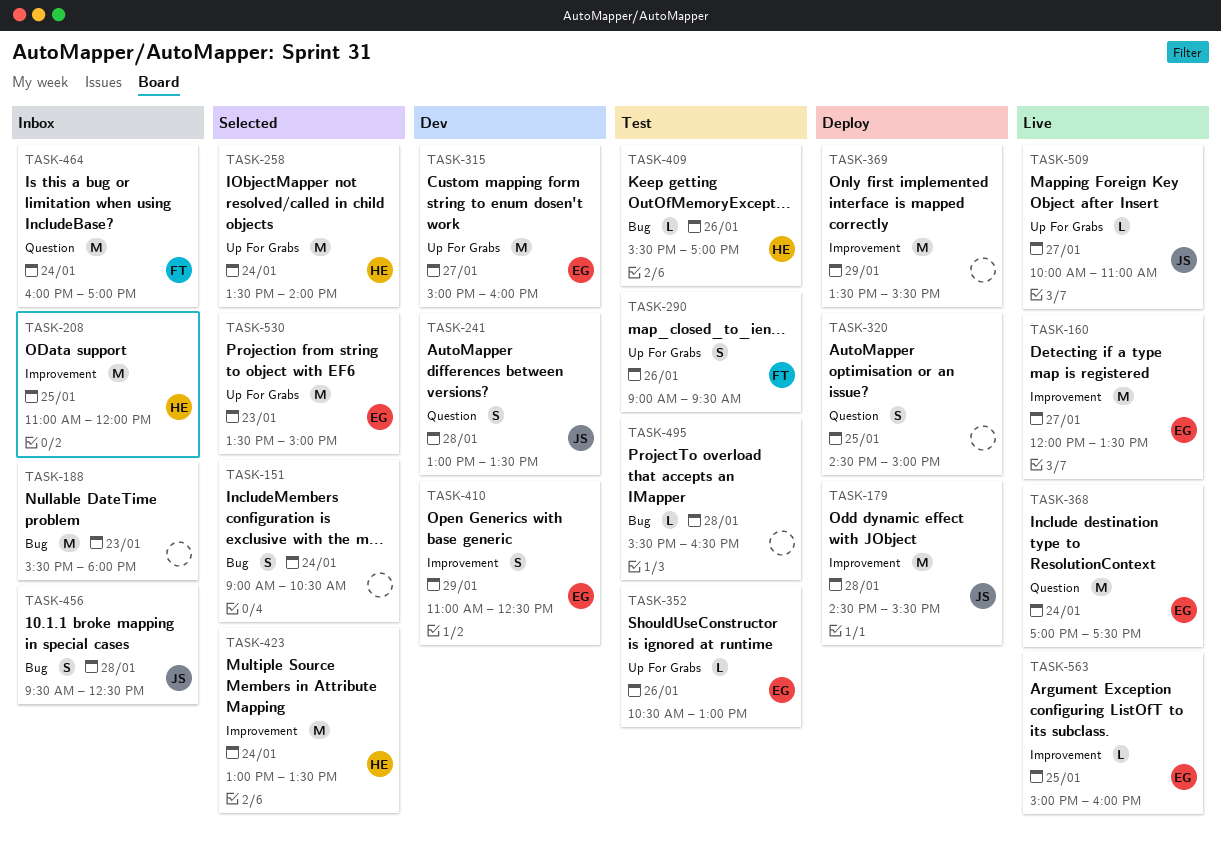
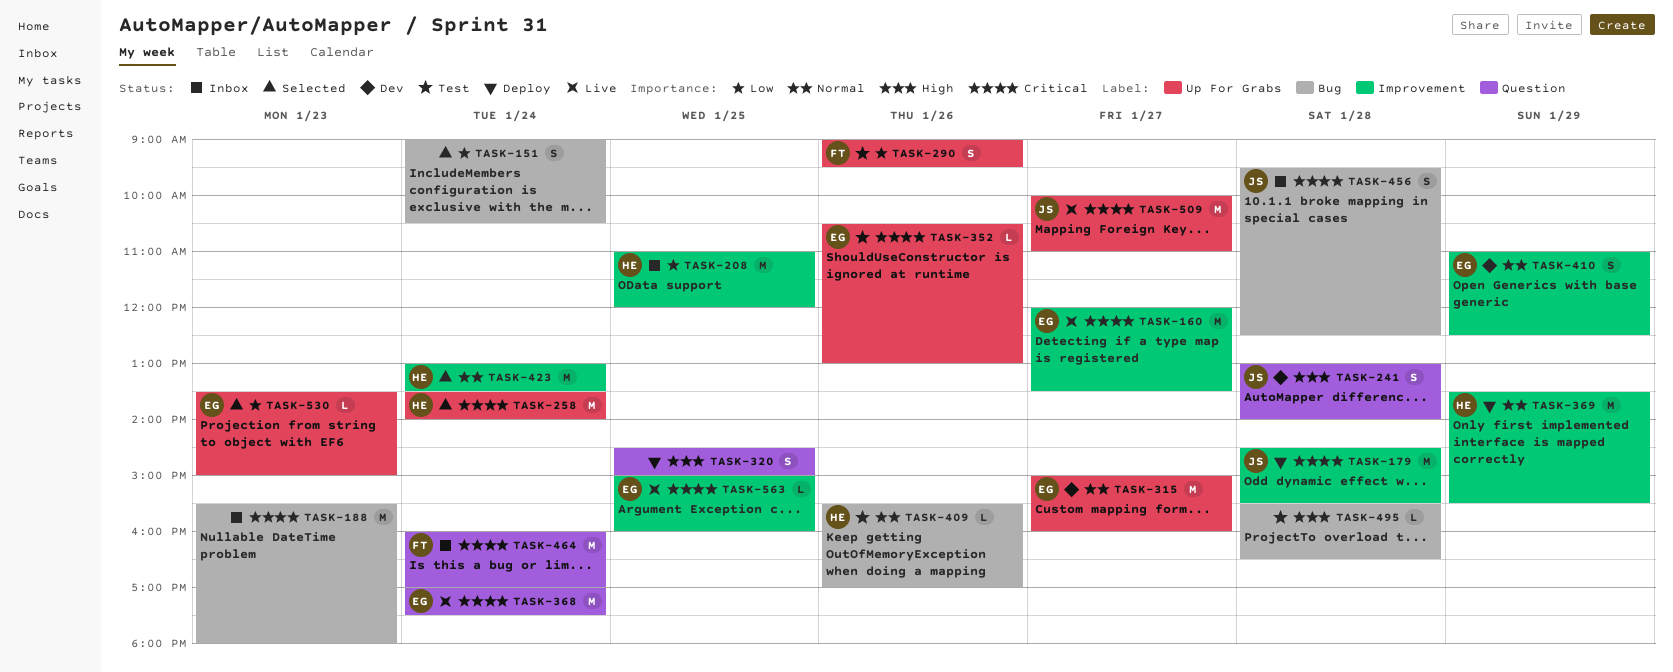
TASK-241, ends: 13:30 -> 14:00
TASK-369, owner: none -> HE
TASK-509, estimate: L -> M
TASK-530, estimate: M -> L

